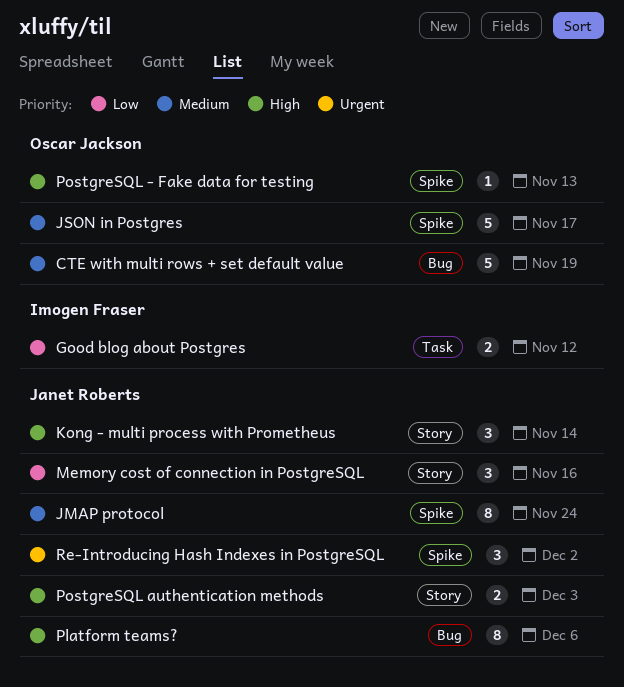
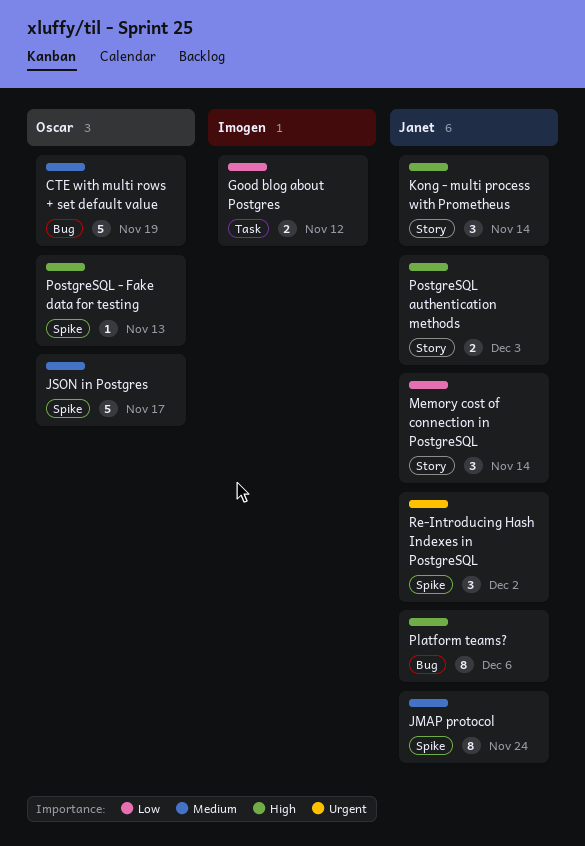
Memory cost of connection in PostgreSQL, due: Nov 16 -> Nov 14

